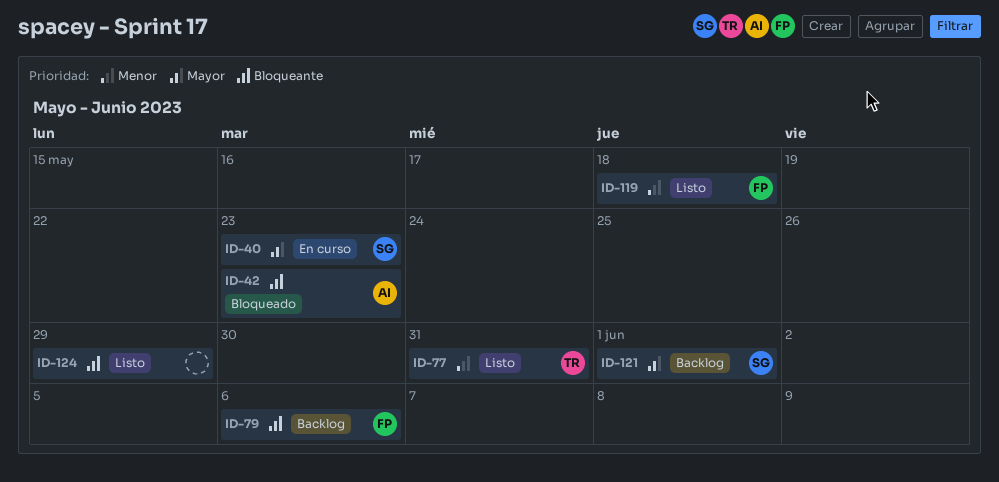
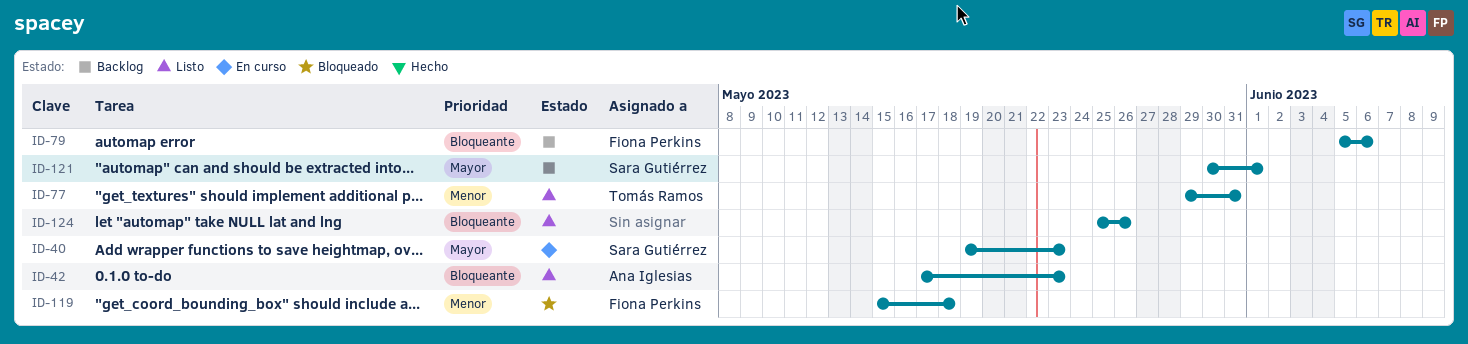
ID-42, status: Bloqueado -> Listo
ID-119, status: Listo -> Bloqueado
ID-124, due: May 29 -> May 26

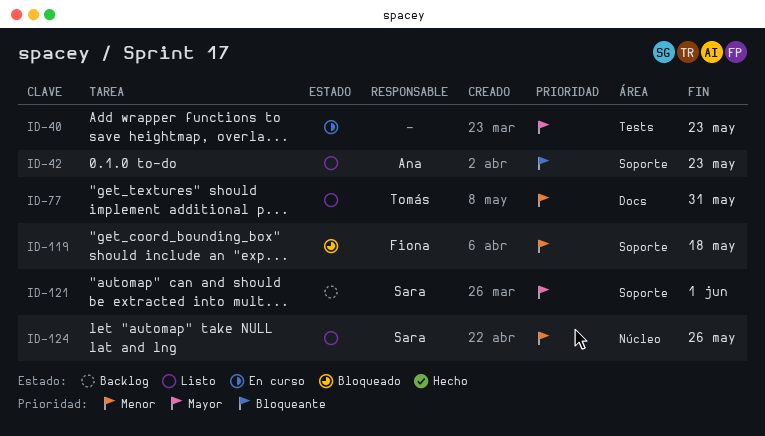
ID-40, owner: Sara Gutiérrez -> none
ID-79: present -> none
ID-124, owner: none -> Sara Gutiérrez
ID-124, priority: Bloqueante -> Menor

